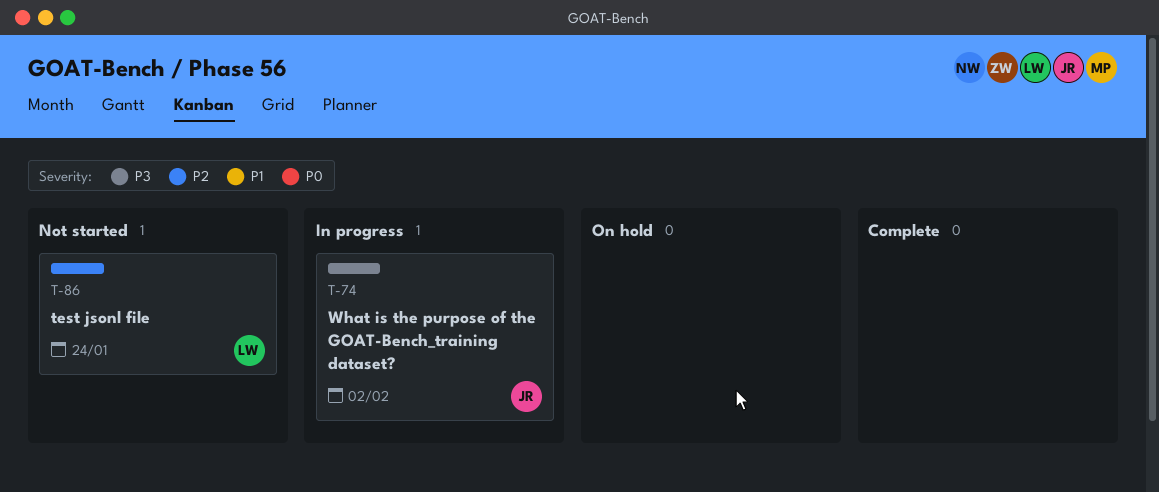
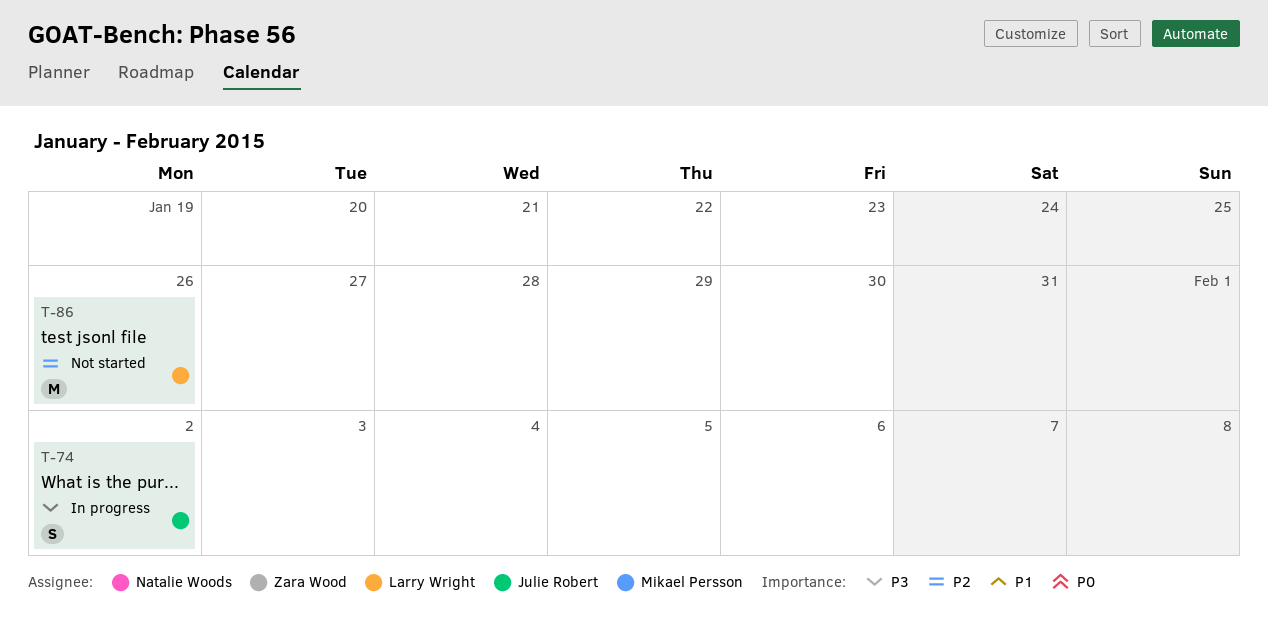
T-86, due: Jan 24 -> Jan 26

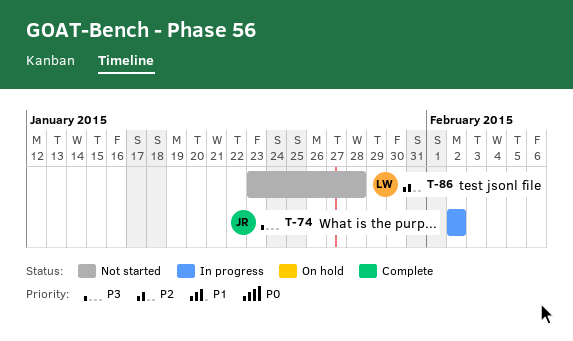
T-86, due: Jan 26 -> Jan 28

